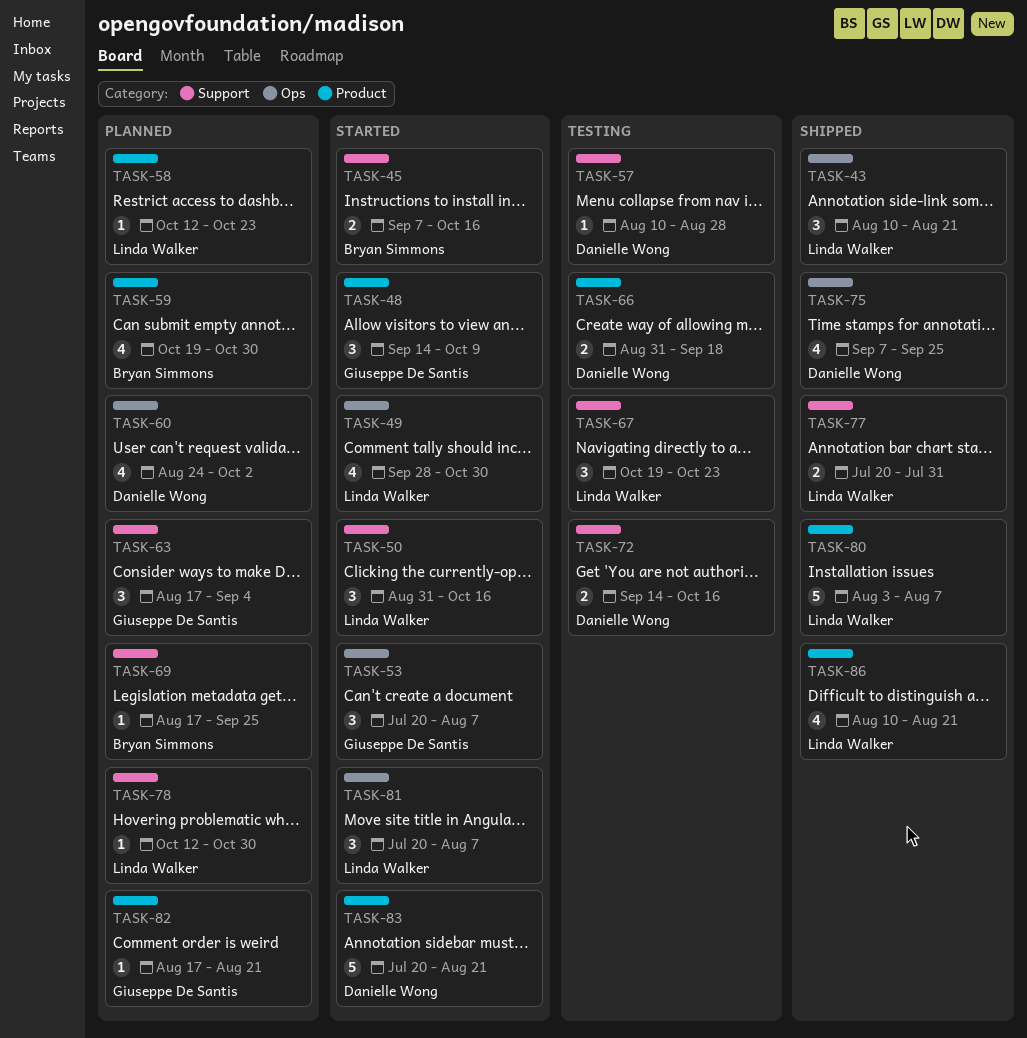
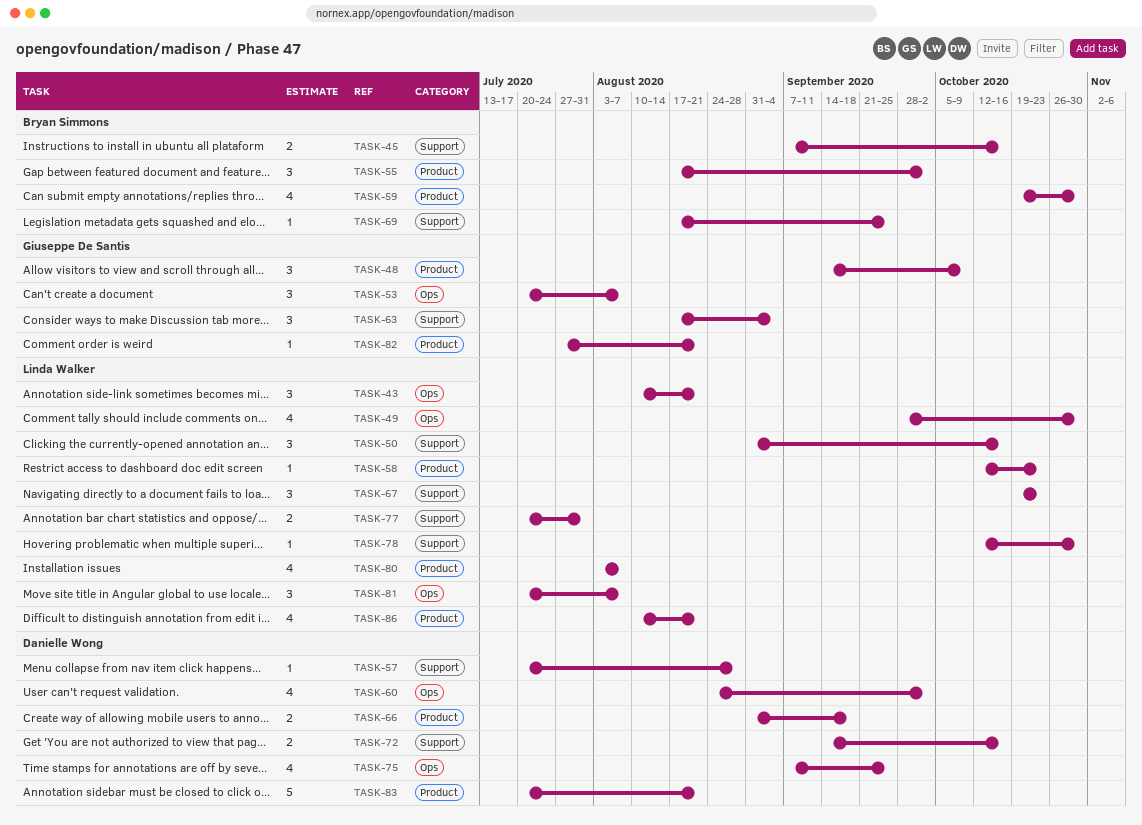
TASK-55: none -> present
TASK-57, start: Aug 10 -> Jul 20
TASK-80, estimate: 5 -> 4
TASK-82, start: Aug 17 -> Jul 27

